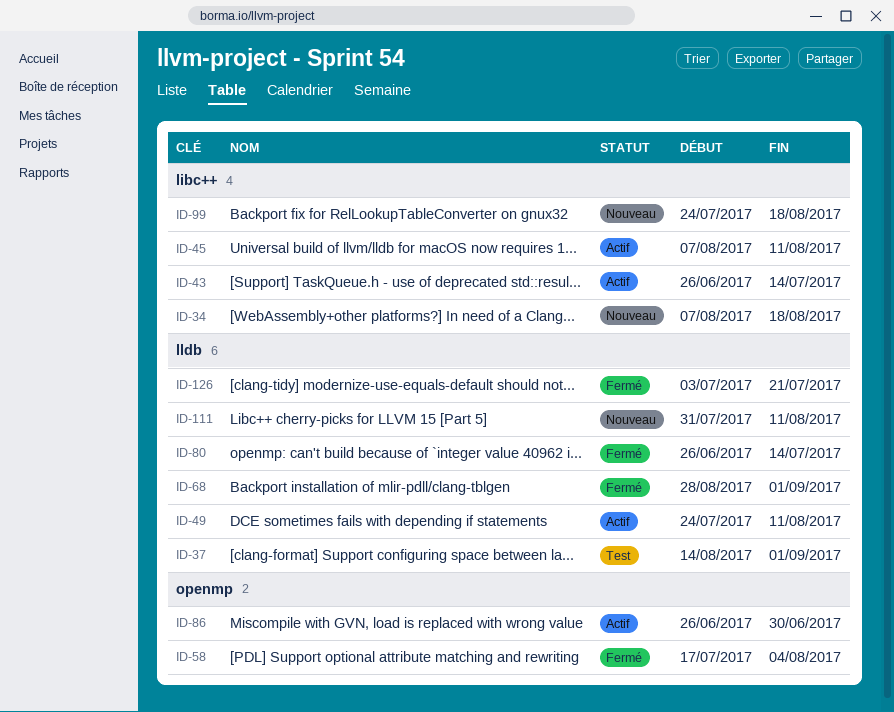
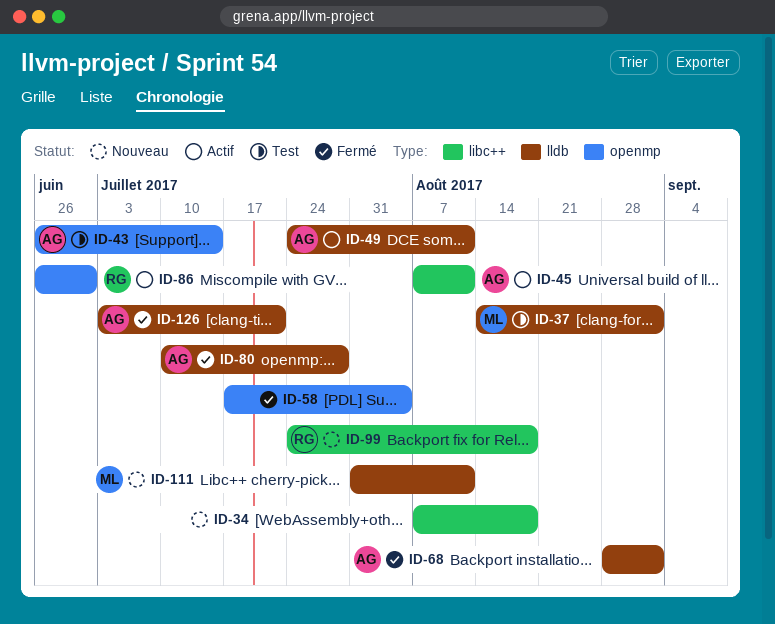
ID-43, status: Actif -> Test
ID-43, label: libc++ -> openmp
ID-80, start: Jun 26 -> Jul 10
ID-80, due: Jul 14 -> Jul 28

